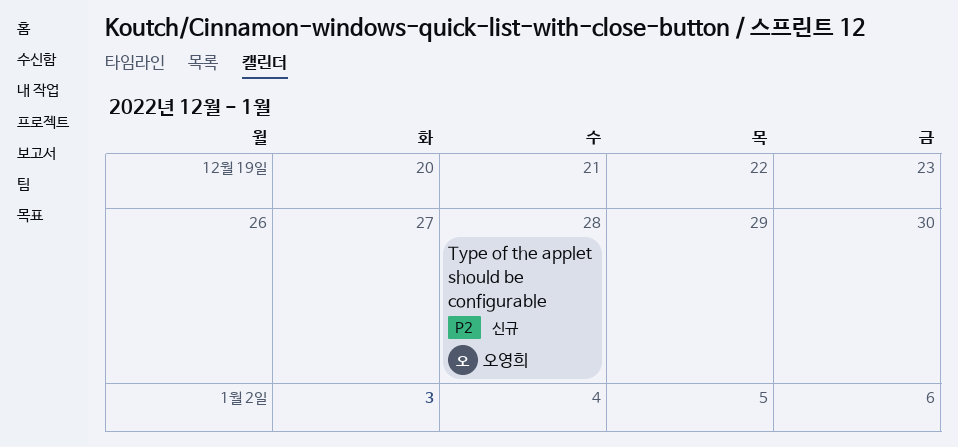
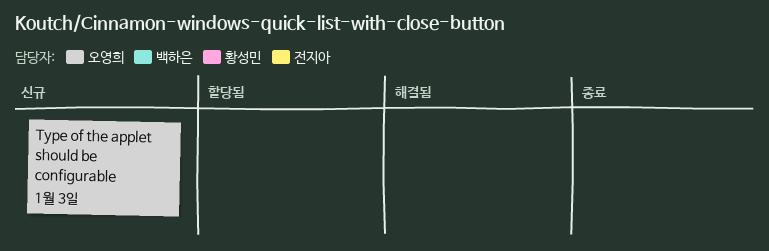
Type of the applet should be configurable, due: Dec 28 -> Jan 3

